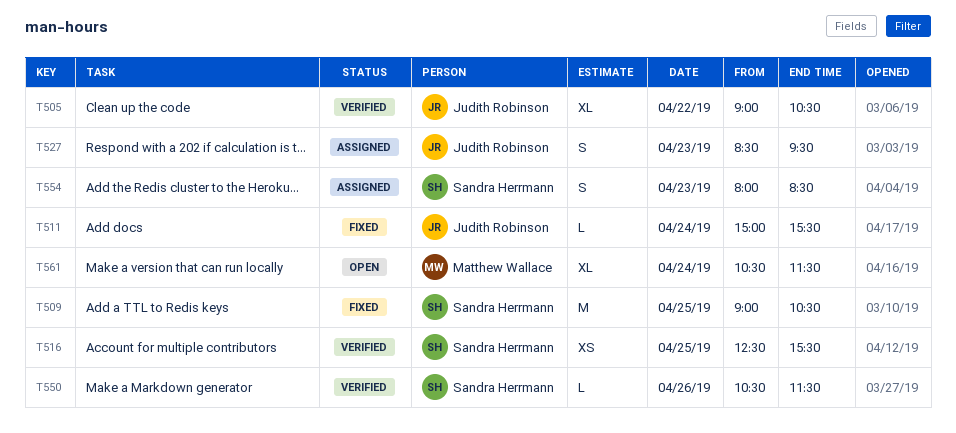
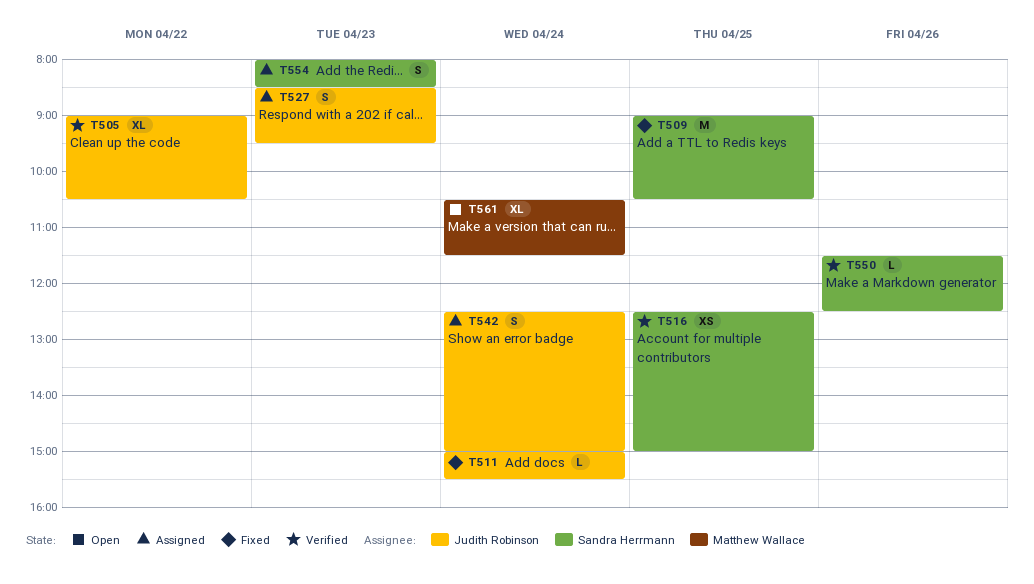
T516, ends: 15:30 -> 15:00
T542: none -> present
T550, begins: 10:30 -> 11:30
T550, ends: 11:30 -> 12:30

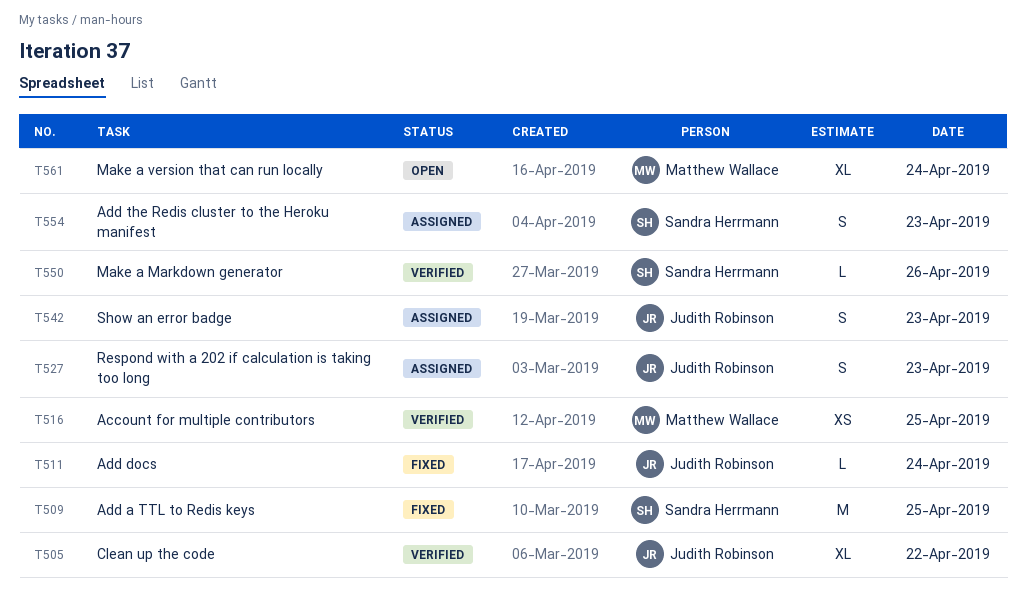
T516, owner: Sandra Herrmann -> Matthew Wallace
T542, day: Apr 24 -> Apr 23

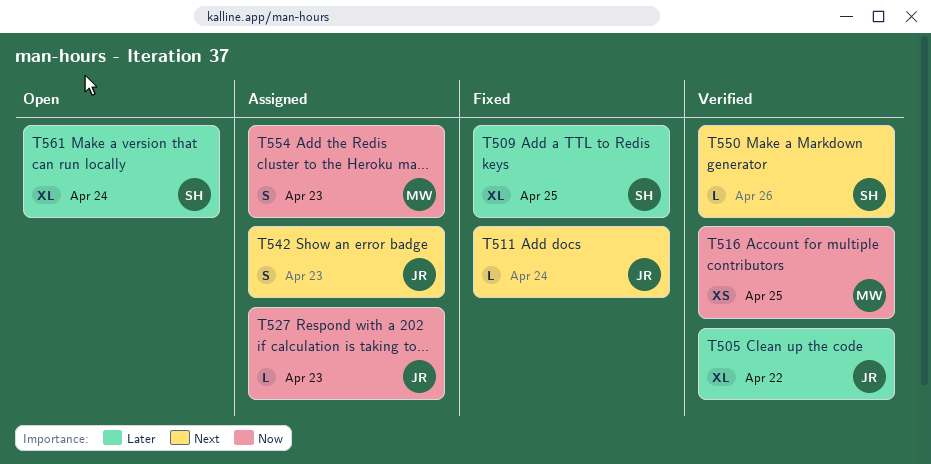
T509, estimate: M -> XL
T527, estimate: S -> L
T554, owner: Sandra Herrmann -> Matthew Wallace
T561, owner: Matthew Wallace -> Sandra Herrmann

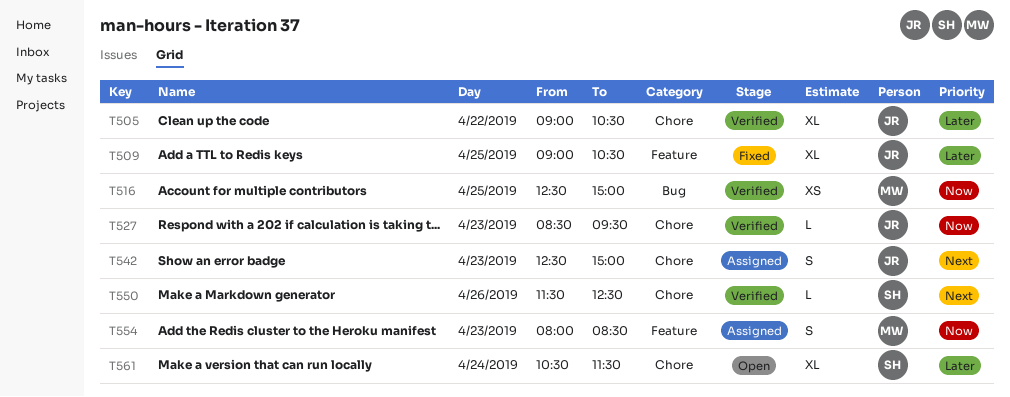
T509, owner: SH -> JR
T511: present -> none
T527, status: Assigned -> Verified

